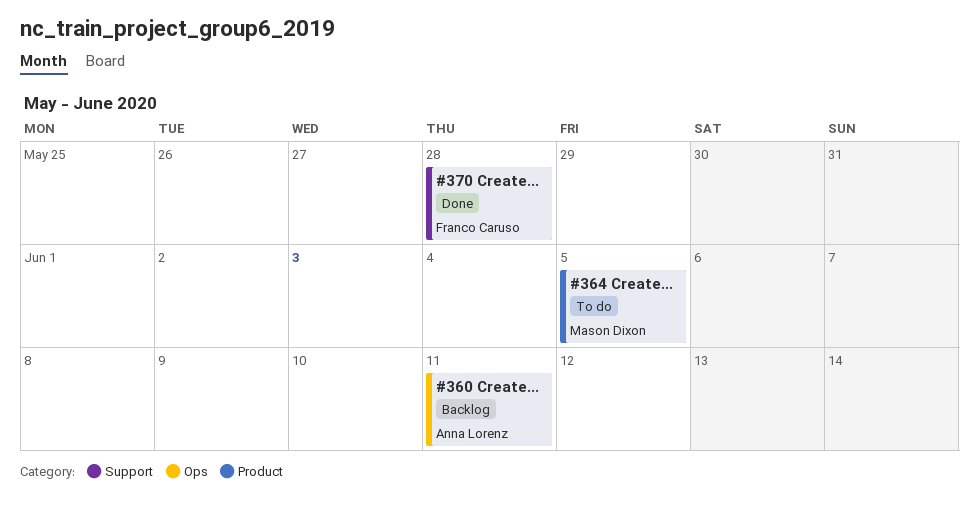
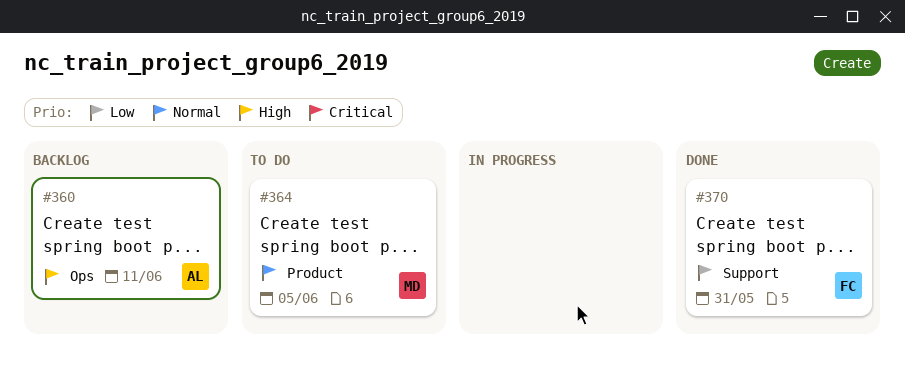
#370, due: May 28 -> May 31

